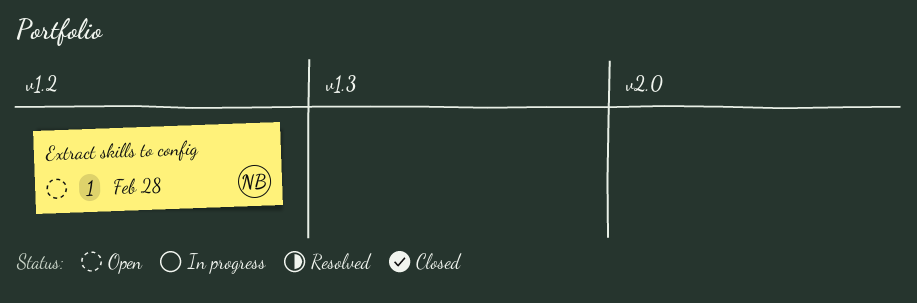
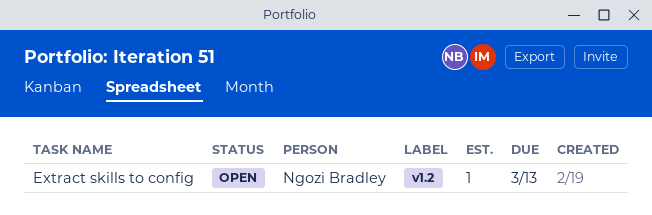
Extract skills to config, due: Feb 28 -> Mar 13

